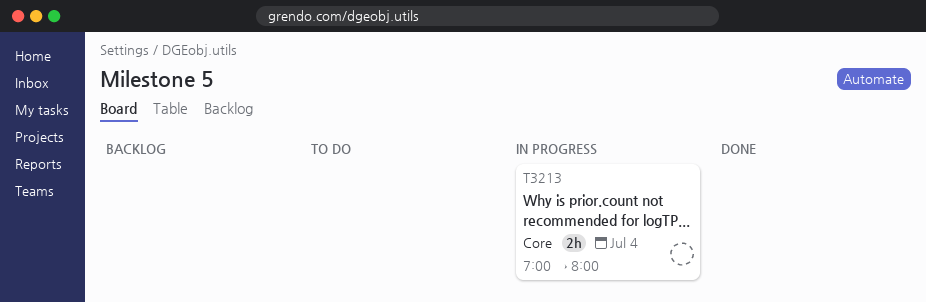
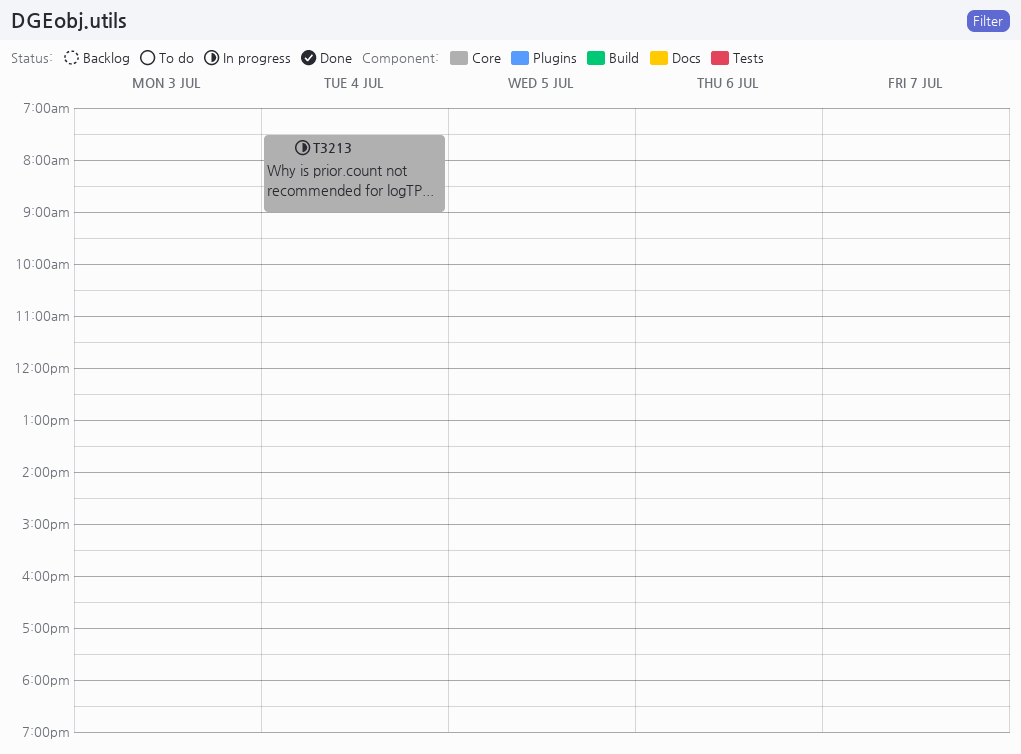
T3213, begins: 07:00 -> 07:30
T3213, ends: 08:00 -> 09:00

